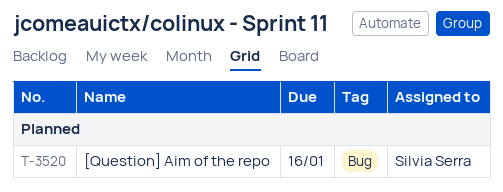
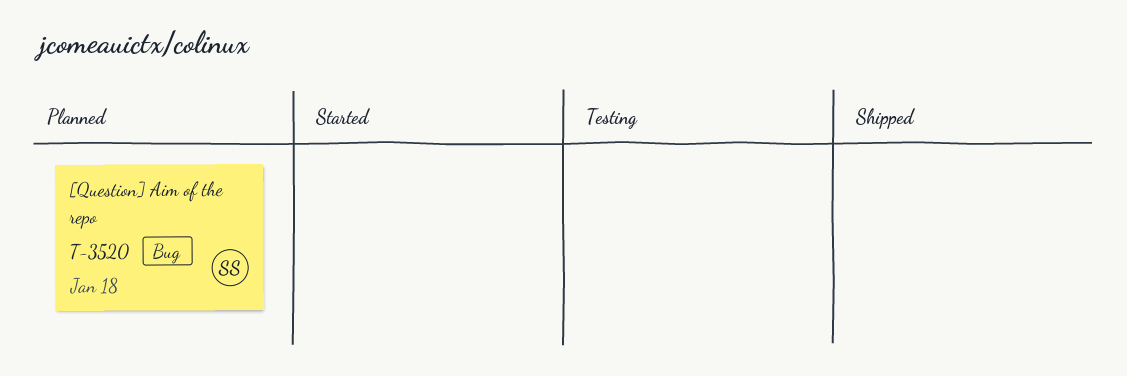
T-3520, due: Jan 16 -> Jan 18

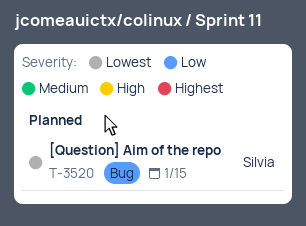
T-3520, due: Jan 18 -> Jan 15

